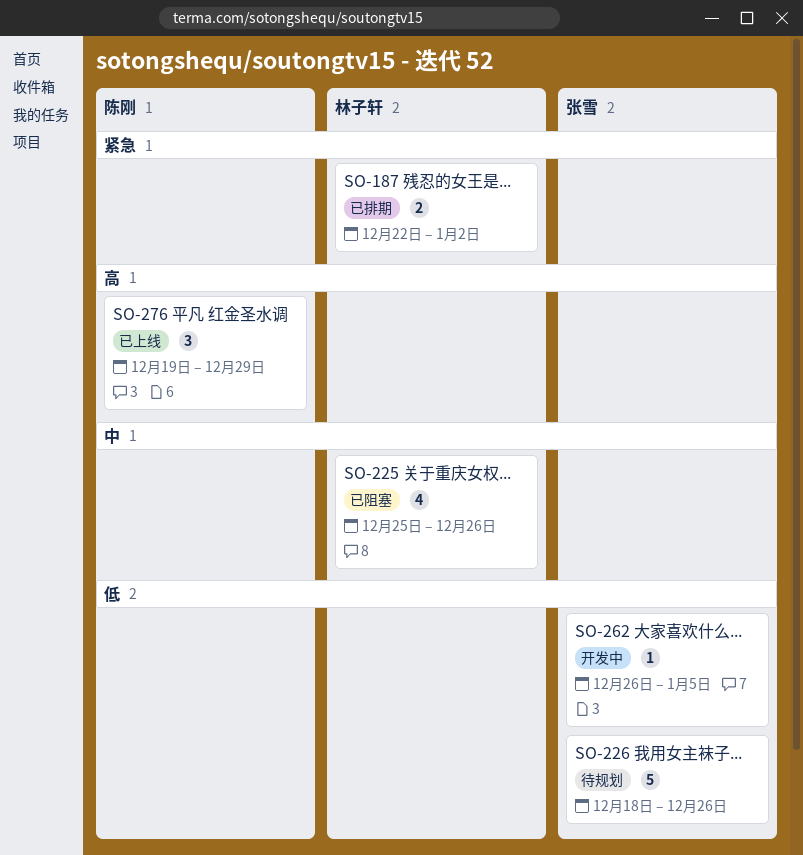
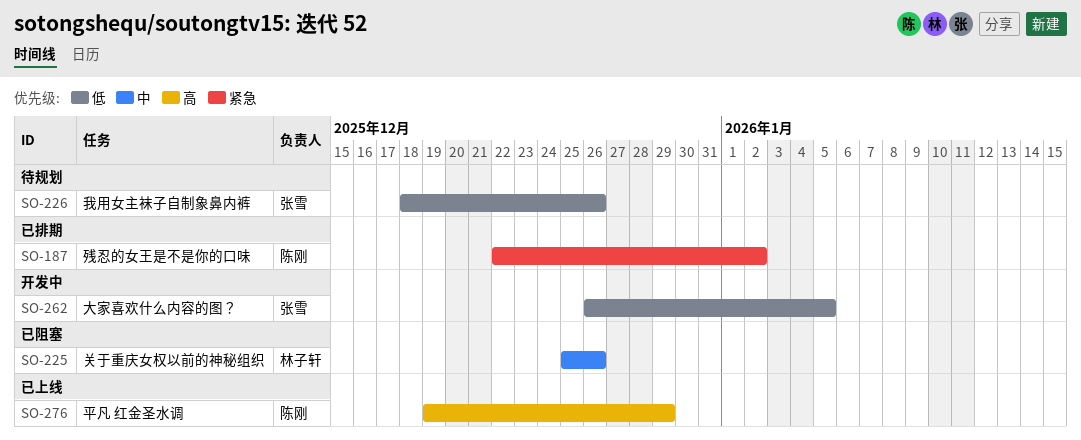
SO-187, owner: 林子轩 -> 陈刚

